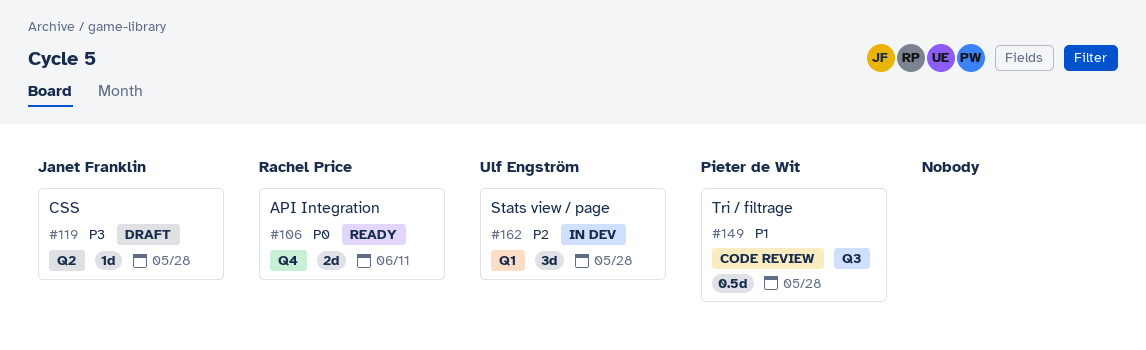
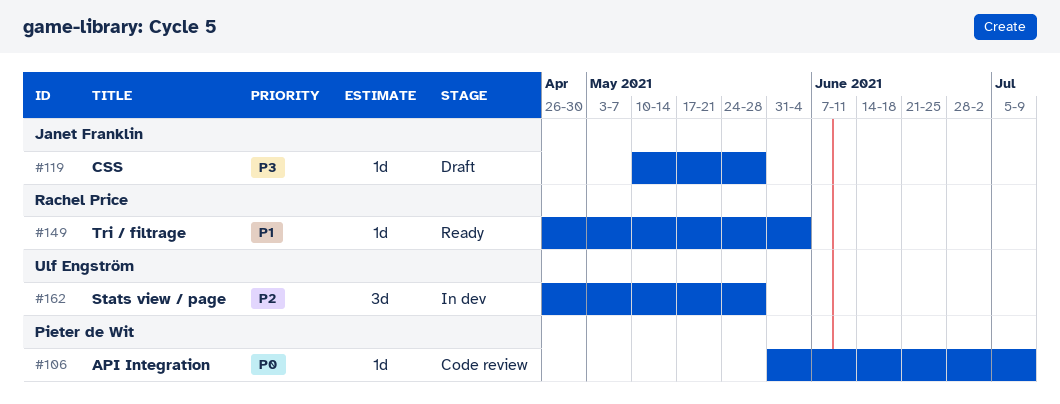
#106, status: Ready -> Code review
#106, owner: Rachel Price -> Pieter de Wit
#106, estimate: 2d -> 1d
#106, due: Jun 11 -> Jul 9
#149, status: Code review -> Ready
#149, owner: Pieter de Wit -> Rachel Price
#149, estimate: 0.5d -> 1d
#149, due: May 28 -> Jun 4

